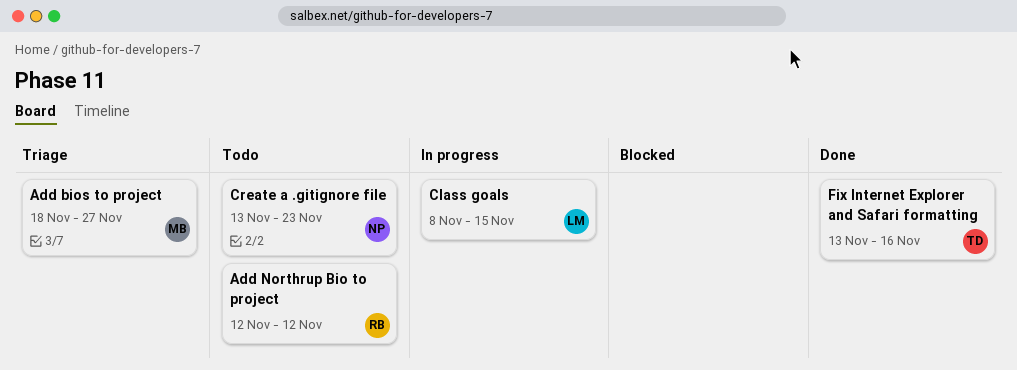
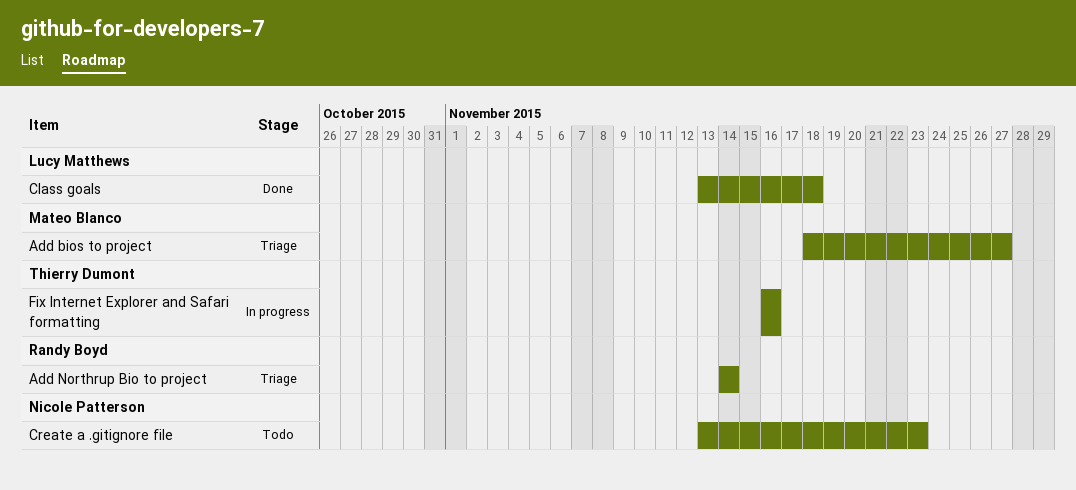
Add Northrup Bio to project, status: Todo -> Triage
Add Northrup Bio to project, start: Nov 12 -> Nov 14
Add Northrup Bio to project, due: Nov 12 -> Nov 14
Class goals, status: In progress -> Done
Class goals, start: Nov 8 -> Nov 13
Class goals, due: Nov 15 -> Nov 18
Fix Internet Explorer and Safari formatting, status: Done -> In progress
Fix Internet Explorer and Safari formatting, start: Nov 13 -> Nov 16

